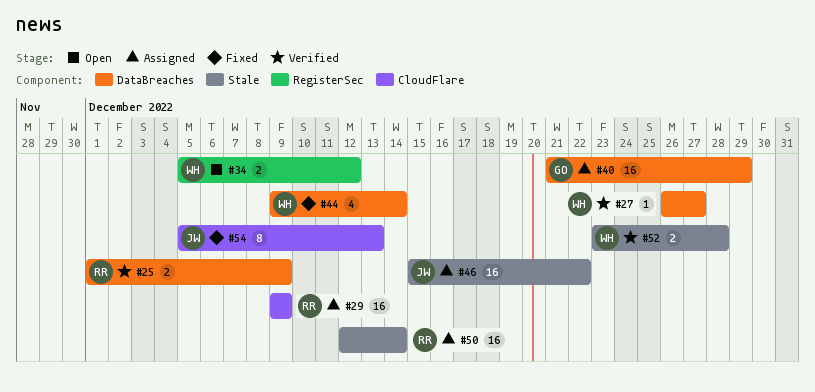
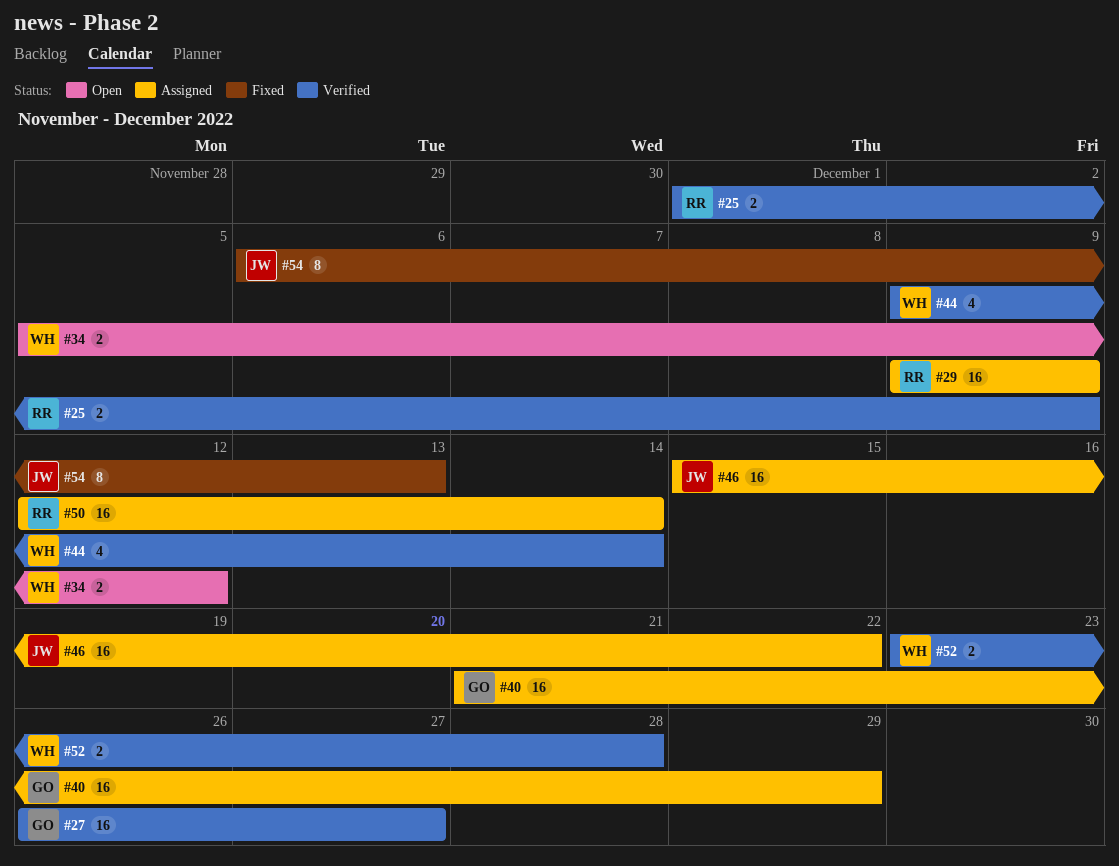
#27, owner: WH -> GO
#27, estimate: 1 -> 16
#44, status: Fixed -> Verified
#54, start: Dec 5 -> Dec 6

